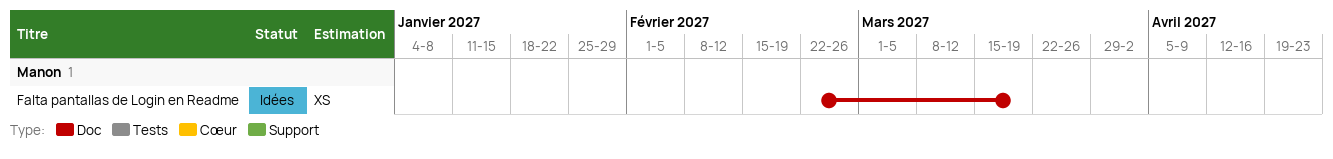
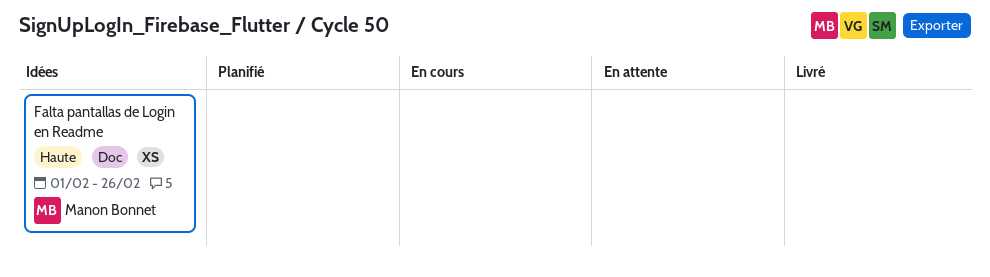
Falta pantallas de Login en Readme, start: Feb 22 -> Feb 1
Falta pantallas de Login en Readme, due: Mar 19 -> Feb 26

